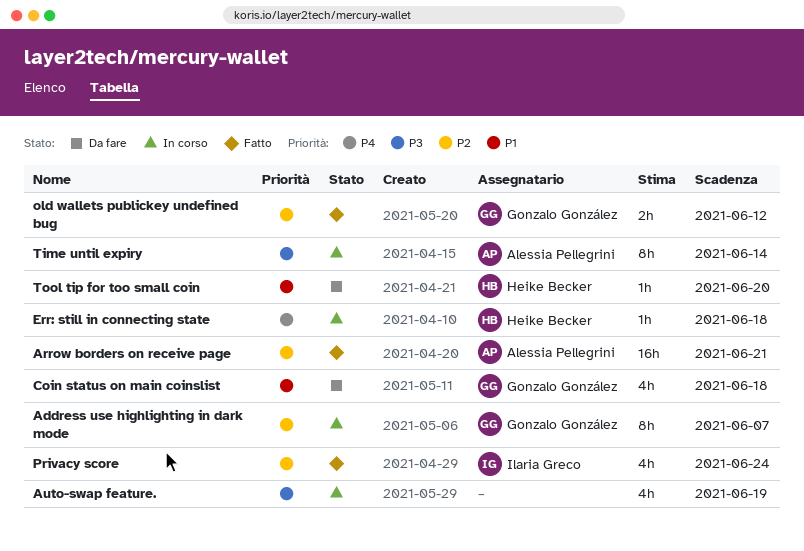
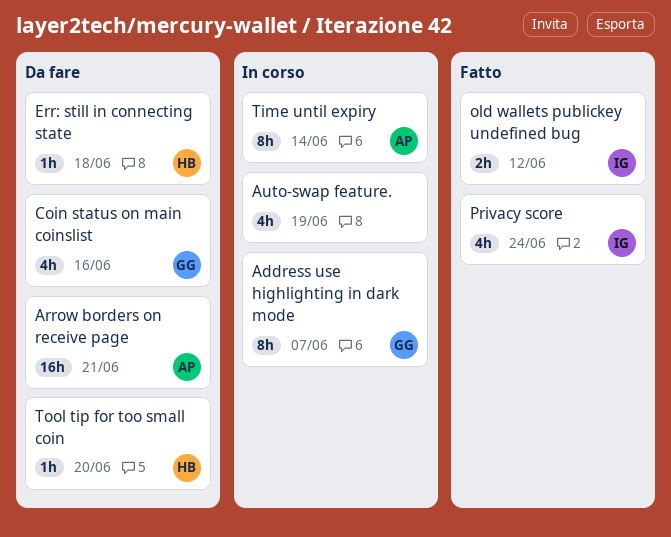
Arrow borders on receive page, status: Fatto -> Da fare
Coin status on main coinslist, due: Jun 18 -> Jun 16
Err: still in connecting state, status: In corso -> Da fare
old wallets publickey undefined bug, owner: Gonzalo González -> Ilaria Greco

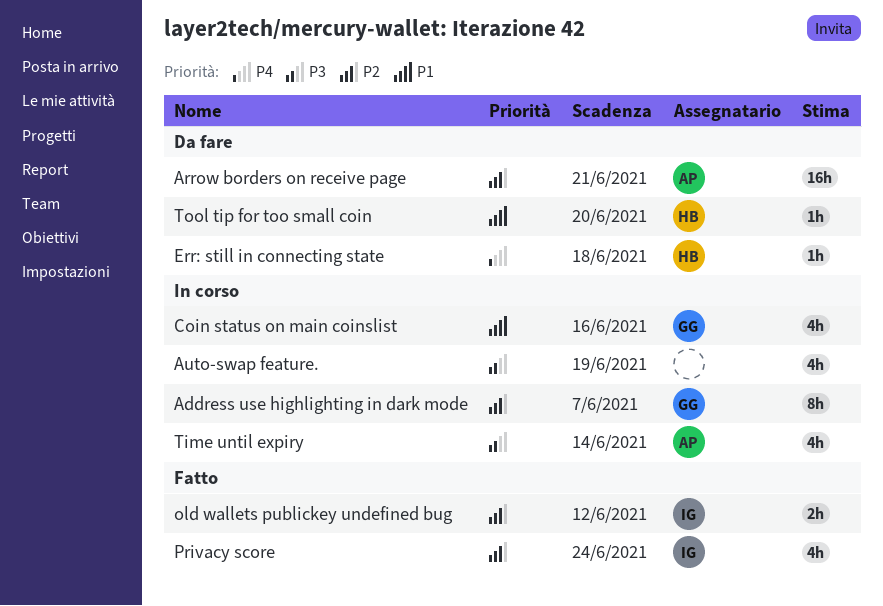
Coin status on main coinslist, status: Da fare -> In corso
Time until expiry, estimate: 8h -> 4h

